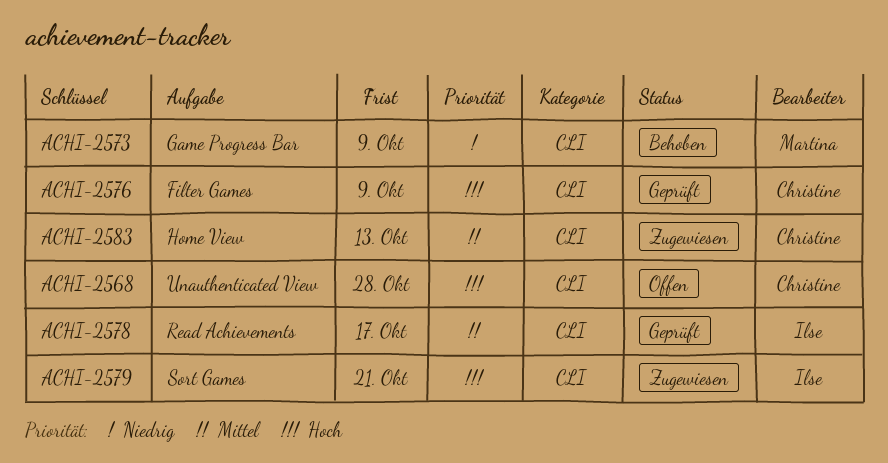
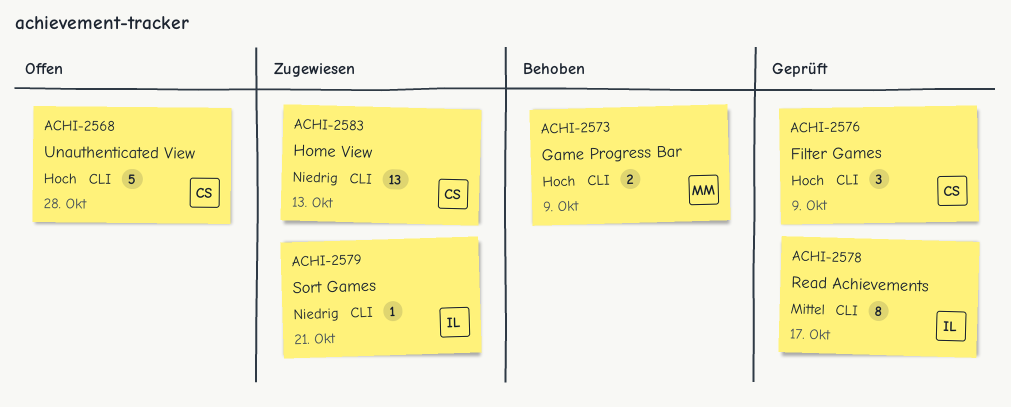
ACHI-2573, priority: Niedrig -> Hoch
ACHI-2579, priority: Hoch -> Niedrig
ACHI-2583, priority: Mittel -> Niedrig

